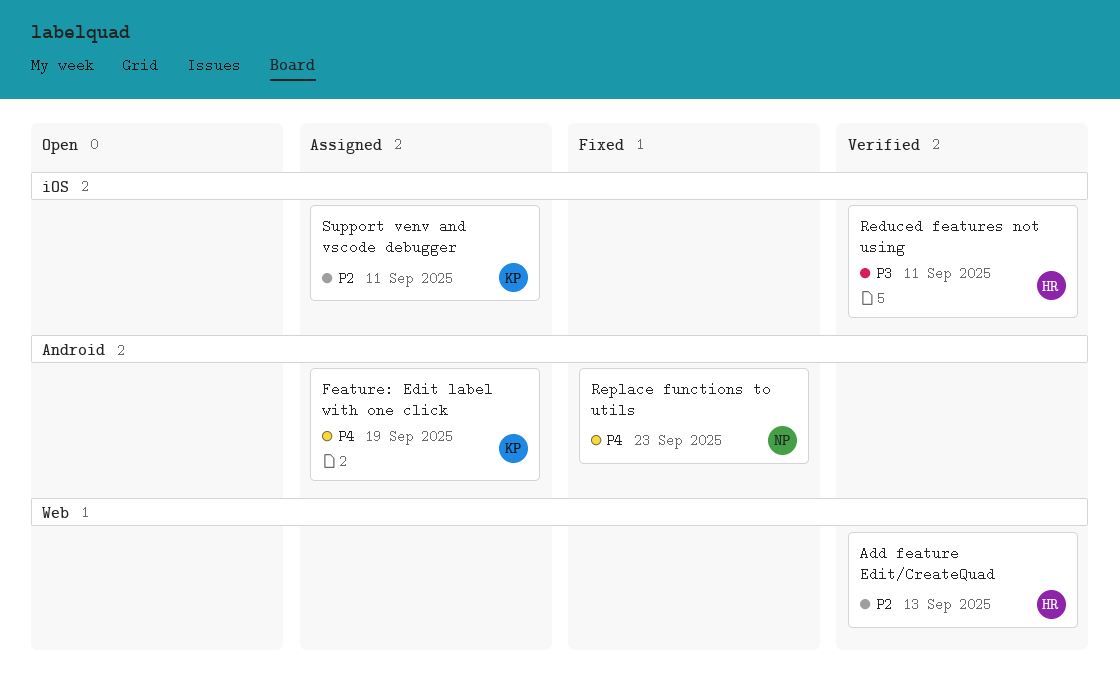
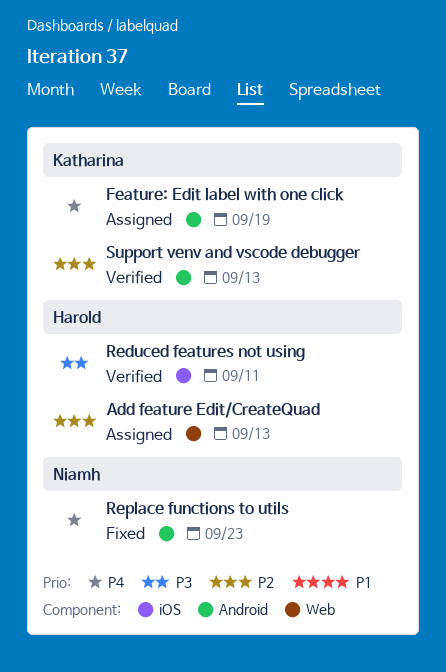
Add feature Edit/CreateQuad, status: Verified -> Assigned
Support venv and vscode debugger, status: Assigned -> Verified
Support venv and vscode debugger, label: iOS -> Android
Support venv and vscode debugger, due: Sep 11 -> Sep 13

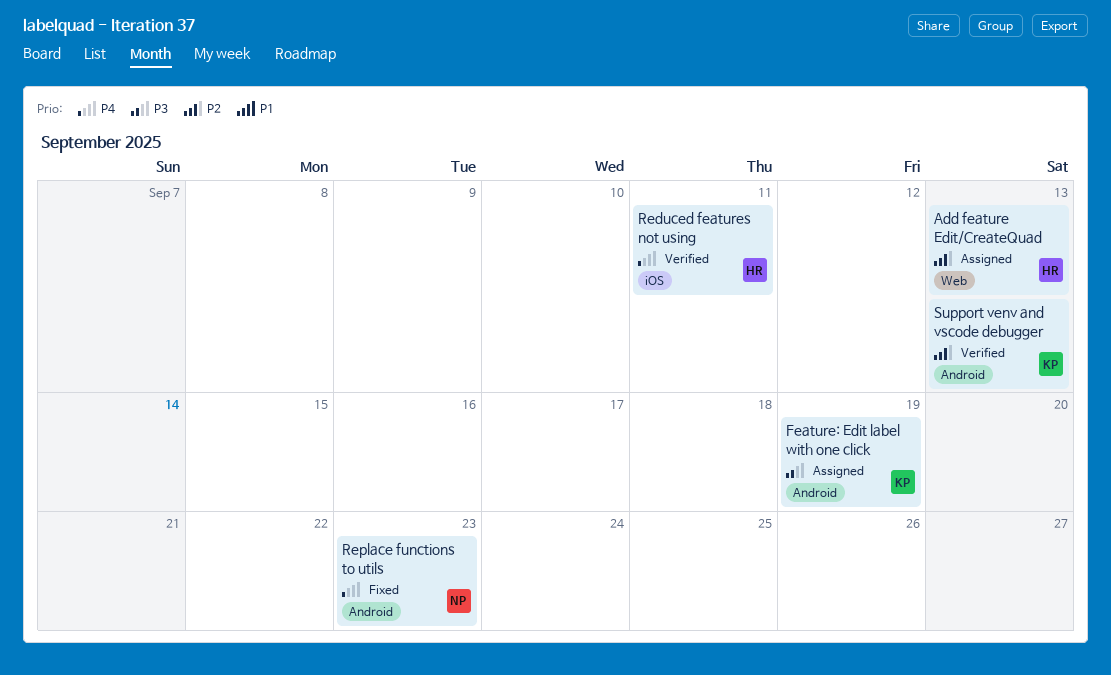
Feature: Edit label with one click, priority: P4 -> P3
Reduced features not using, priority: P3 -> P4

